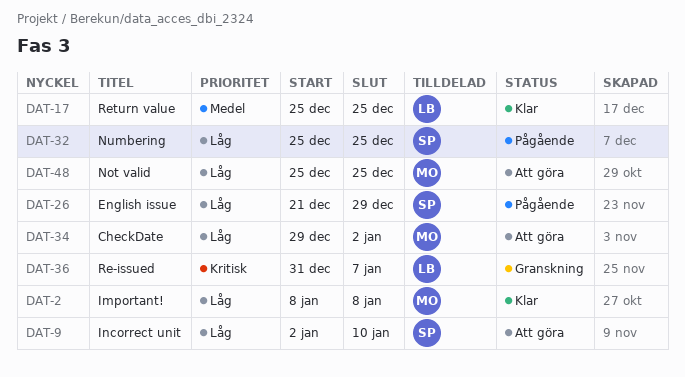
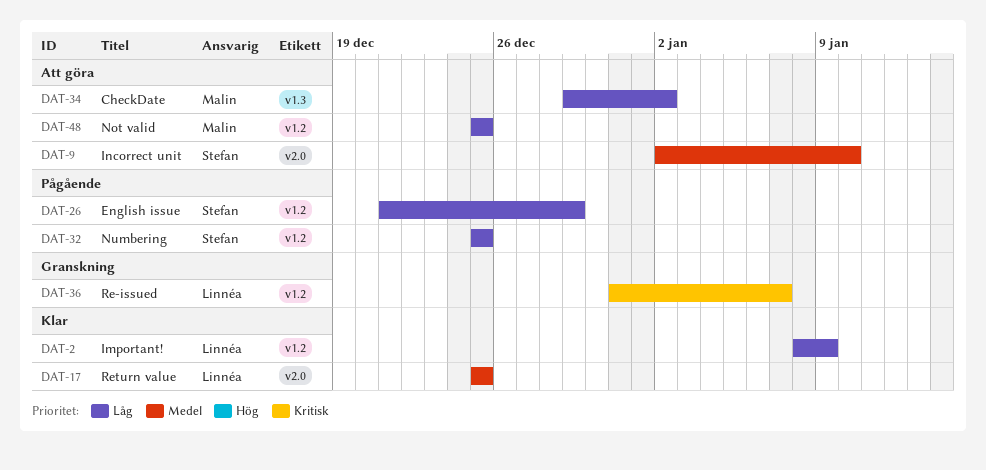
DAT-2, owner: Malin -> Linnéa
DAT-2, due: Jan 8 -> Jan 9
DAT-9, priority: Låg -> Medel

